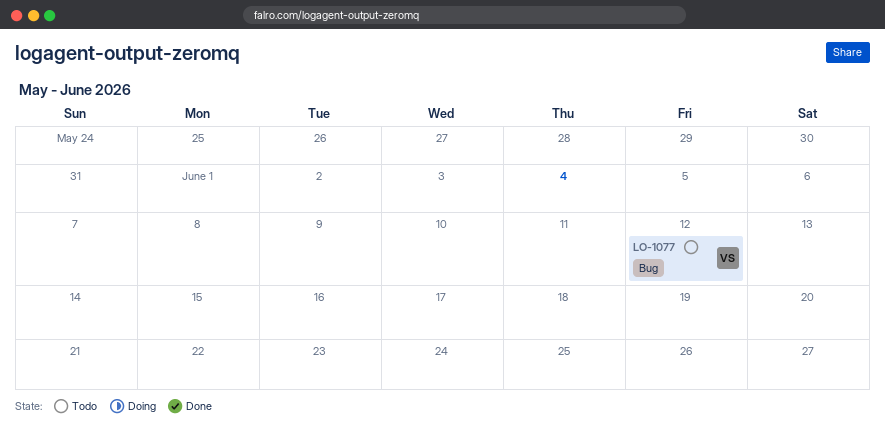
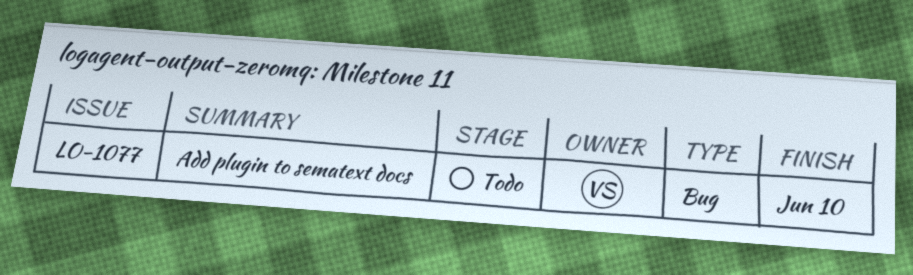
LO-1077, due: Jun 12 -> Jun 10

